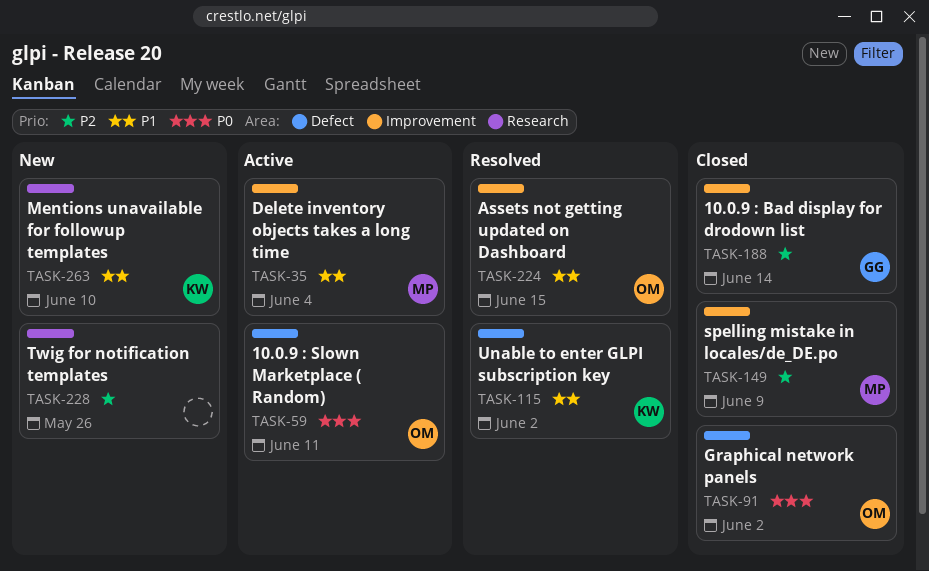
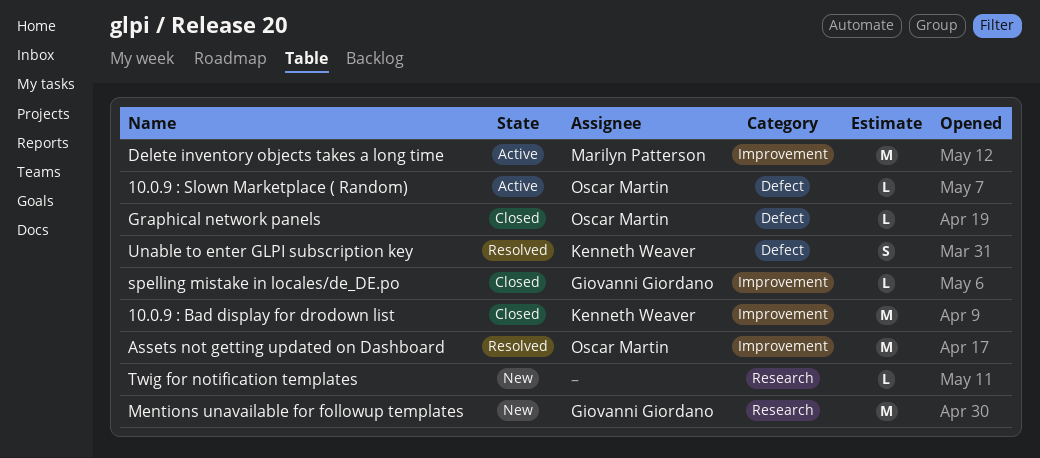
10.0.9 : Bad display for drodown list, owner: Giovanni Giordano -> Kenneth Weaver
Mentions unavailable for followup templates, owner: Kenneth Weaver -> Giovanni Giordano
spelling mistake in locales/de_DE.po, owner: Marilyn Patterson -> Giovanni Giordano

